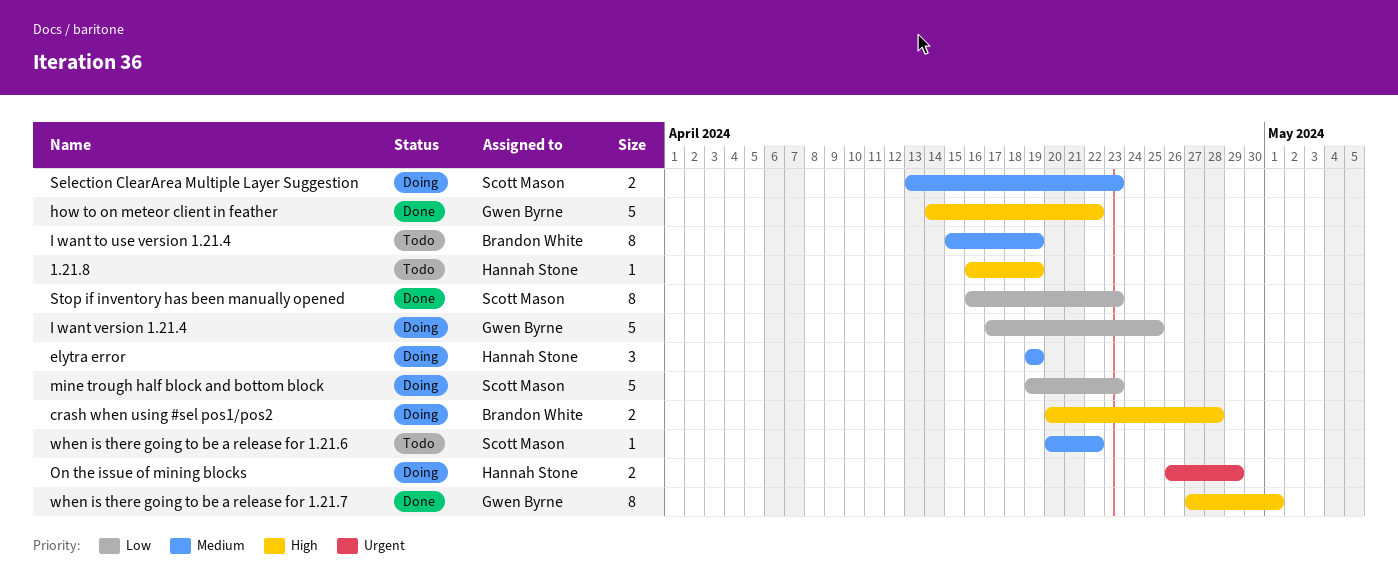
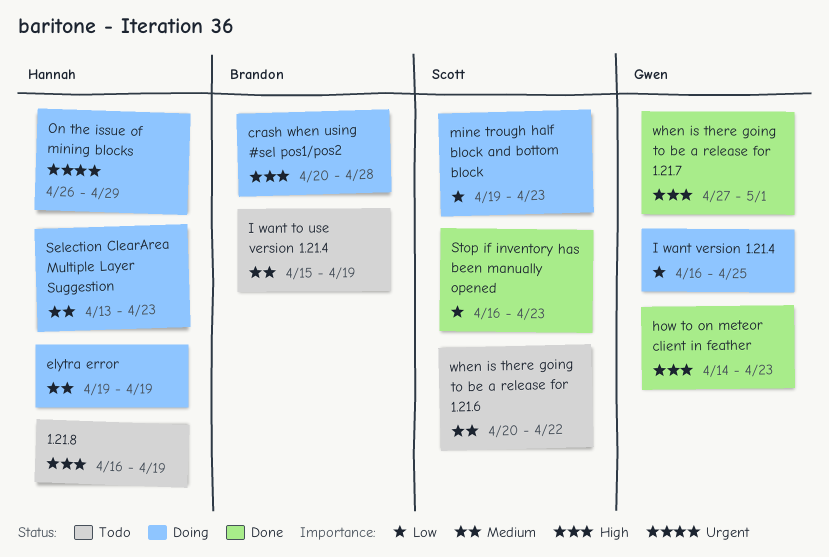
how to on meteor client in feather, due: Apr 22 -> Apr 23
I want version 1.21.4, start: Apr 17 -> Apr 16
Selection ClearArea Multiple Layer Suggestion, owner: Scott Mason -> Hannah Stone

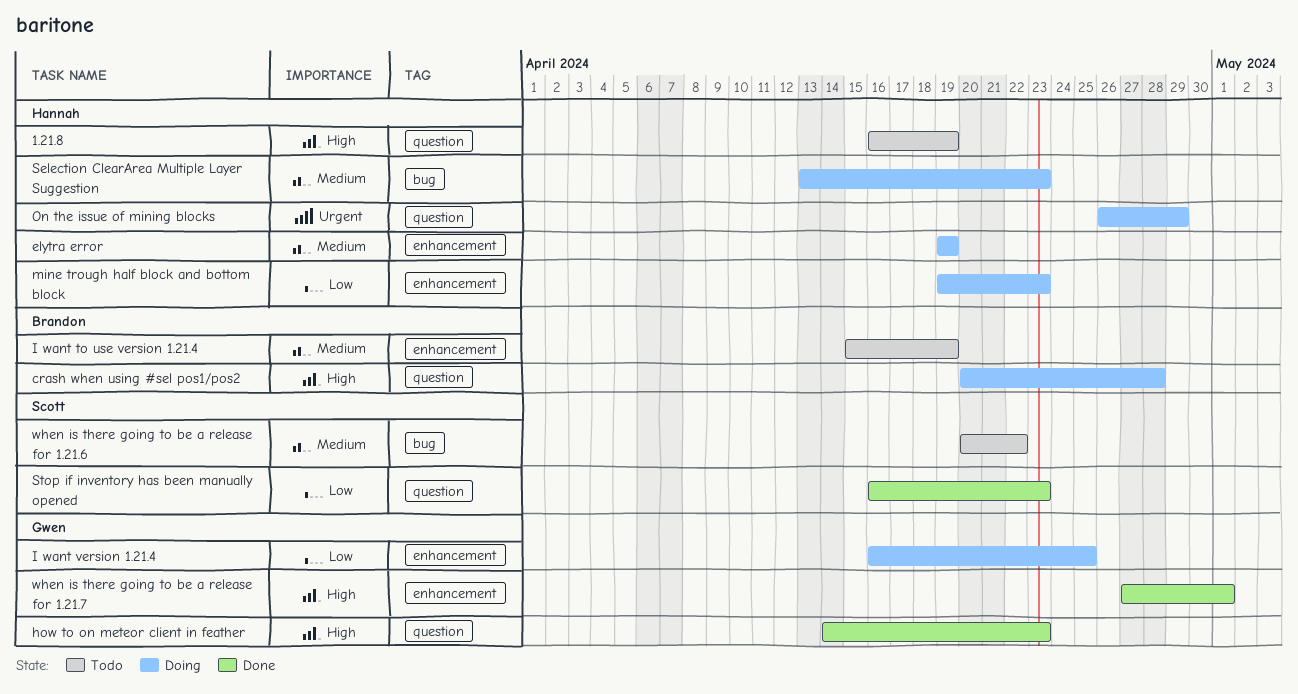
mine trough half block and bottom block, owner: Scott -> Hannah

